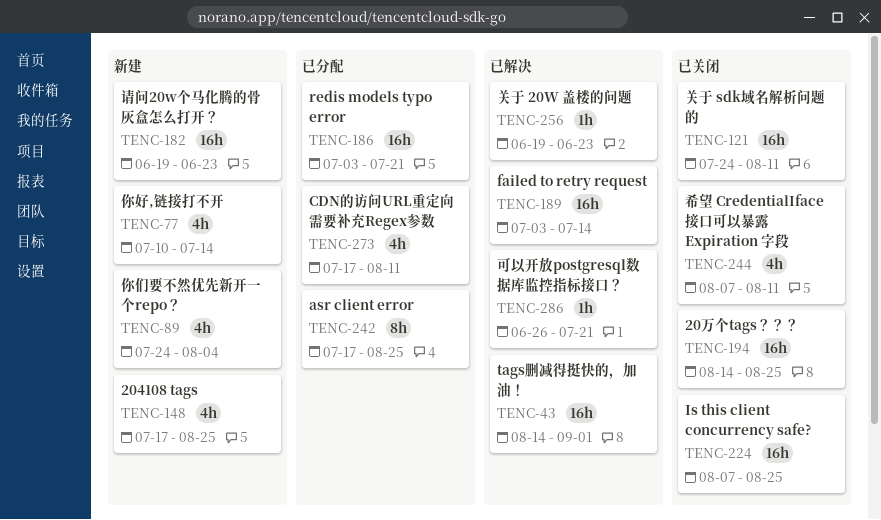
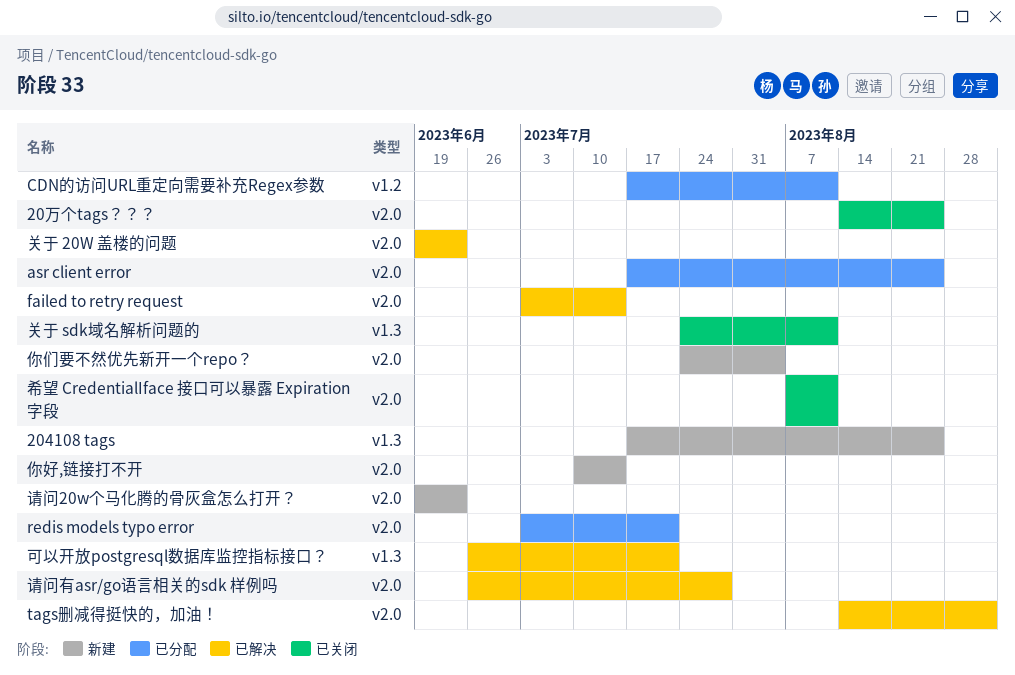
Is this client concurrency safe?: present -> none
请问有asr/go语言相关的sdk 样例吗: none -> present

